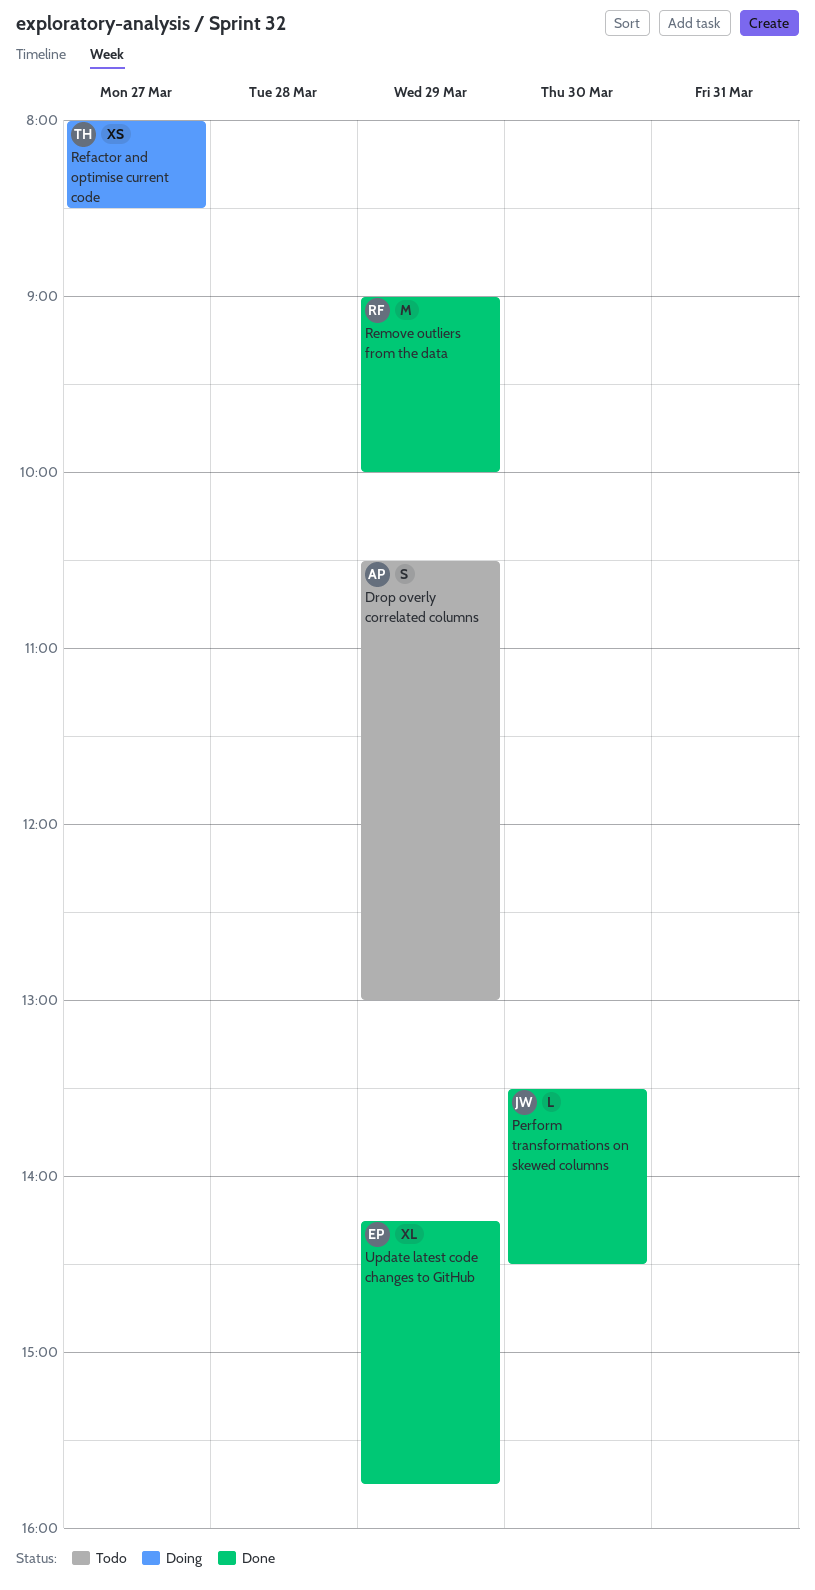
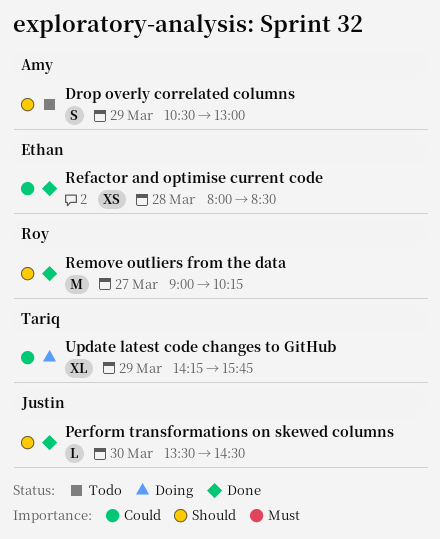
Refactor and optimise current code, status: Doing -> Done
Refactor and optimise current code, owner: Tariq -> Ethan
Refactor and optimise current code, day: Mar 27 -> Mar 28
Remove outliers from the data, day: Mar 29 -> Mar 27
Remove outliers from the data, ends: 10:00 -> 10:15
Update latest code changes to GitHub, status: Done -> Doing
Update latest code changes to GitHub, owner: Ethan -> Tariq

